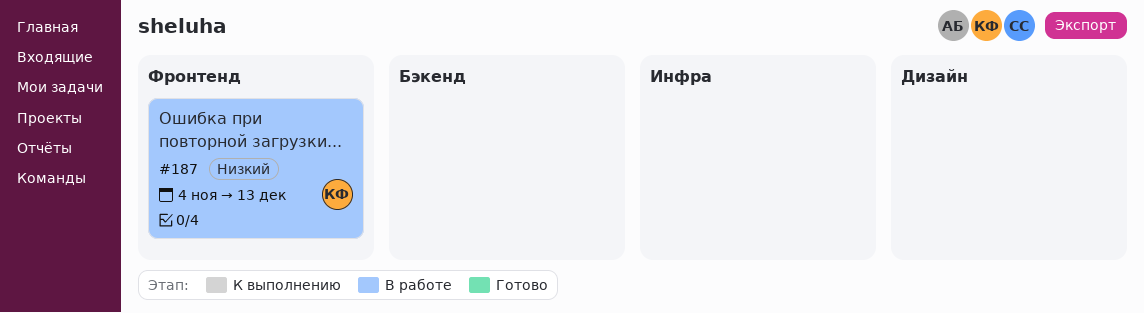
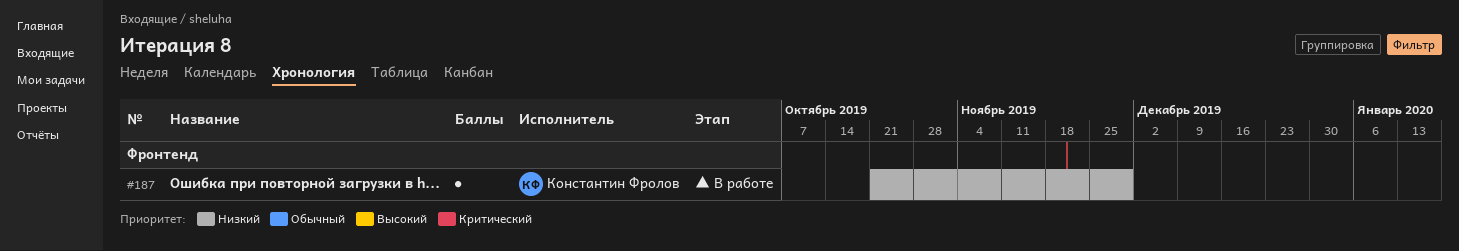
#187, start: Nov 4 -> Oct 21
#187, due: Dec 13 -> Nov 29

